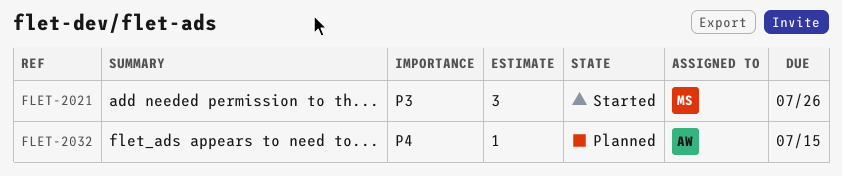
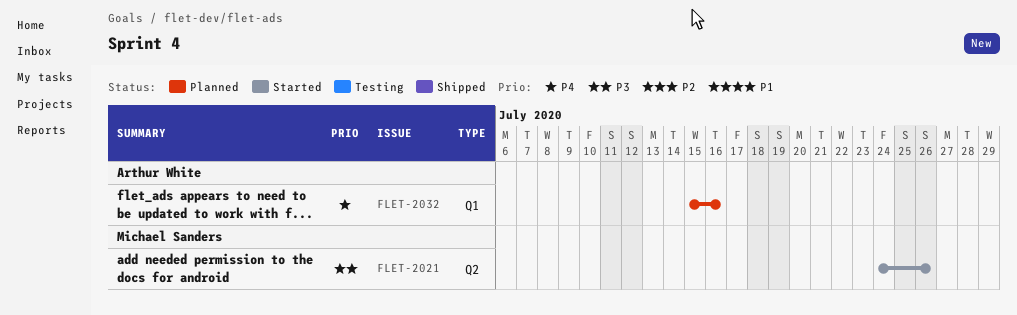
FLET-2032, due: Jul 15 -> Jul 16

